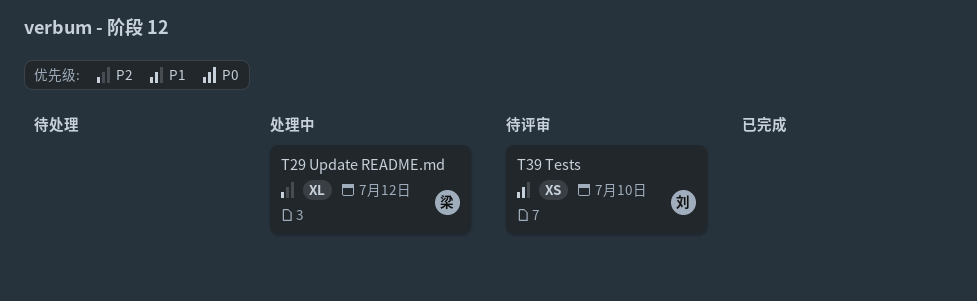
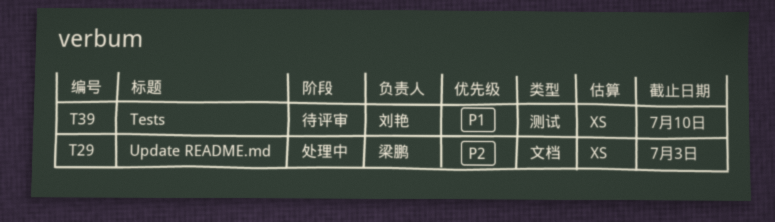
T29, estimate: XL -> XS
T29, due: Jul 12 -> Jul 3

